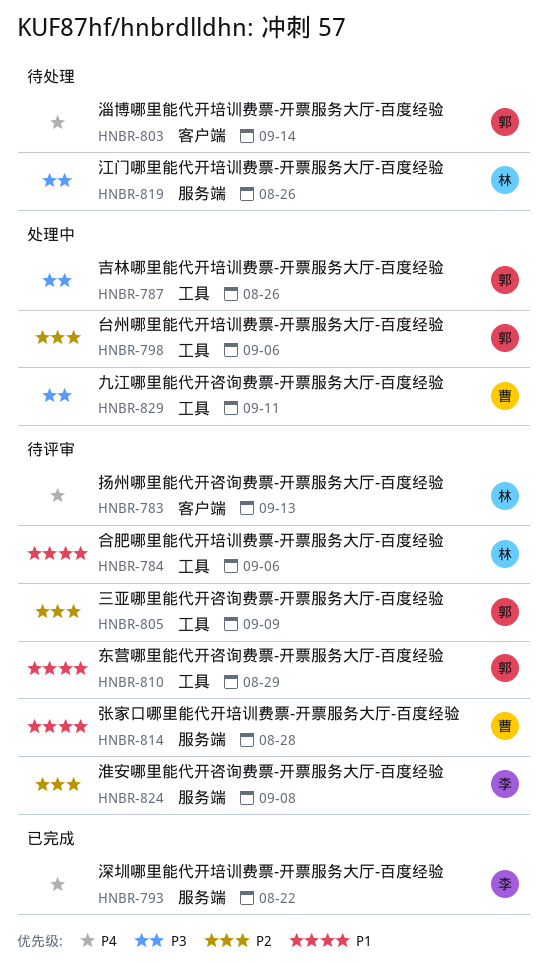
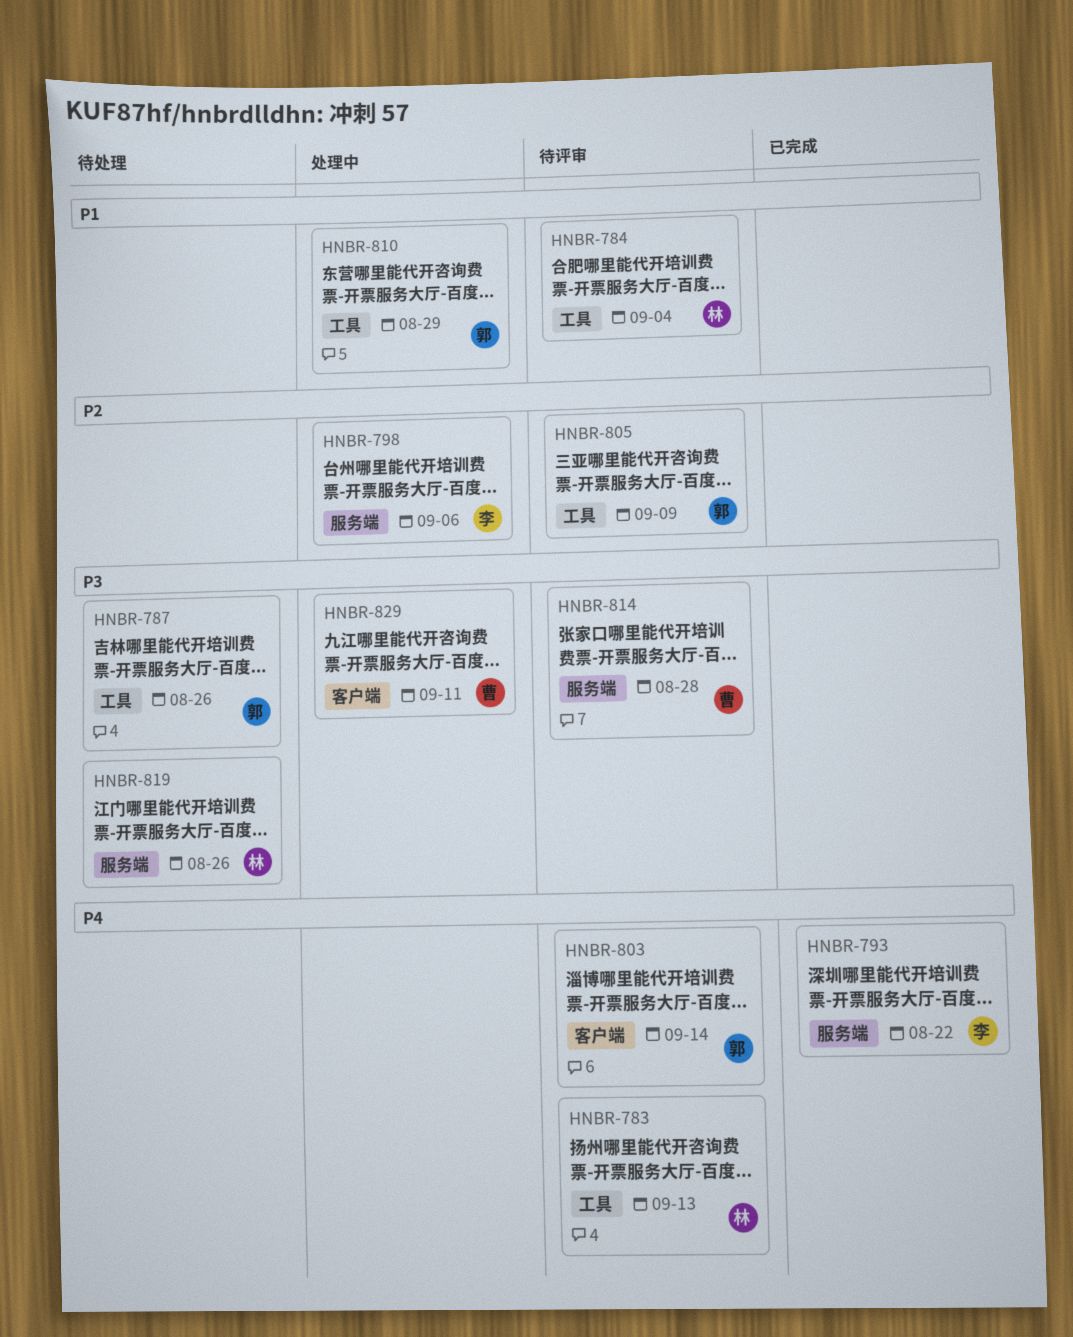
HNBR-783, label: 客户端 -> 工具
HNBR-784, due: Sep 6 -> Sep 4
HNBR-787, status: 处理中 -> 待处理
HNBR-798, owner: 郭 -> 李
HNBR-798, label: 工具 -> 服务端
HNBR-803, status: 待处理 -> 待评审
HNBR-810, status: 待评审 -> 处理中
HNBR-814, priority: P1 -> P3
HNBR-824: present -> none
HNBR-829, label: 工具 -> 客户端

